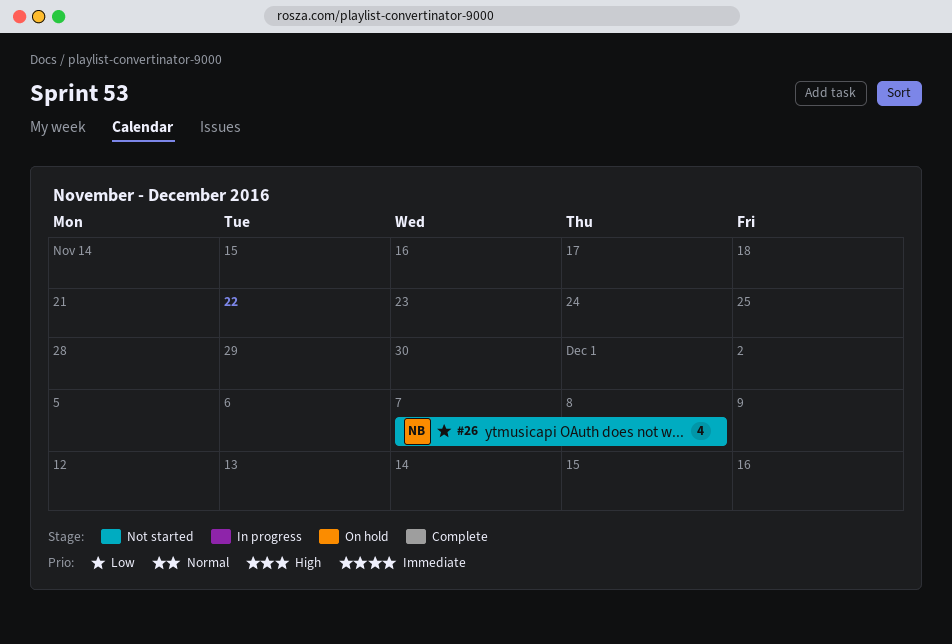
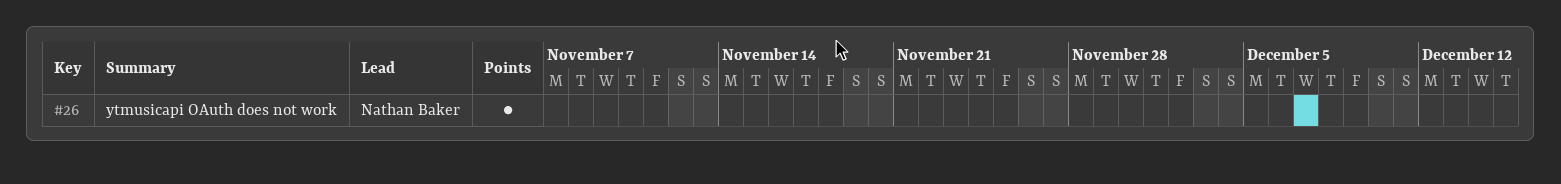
#26, estimate: 4 -> 1
#26, due: Dec 8 -> Dec 7

